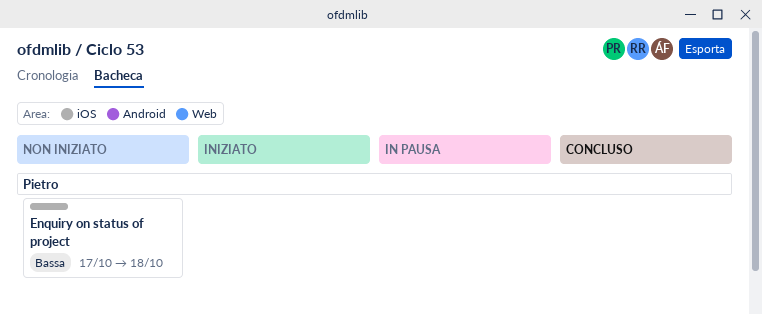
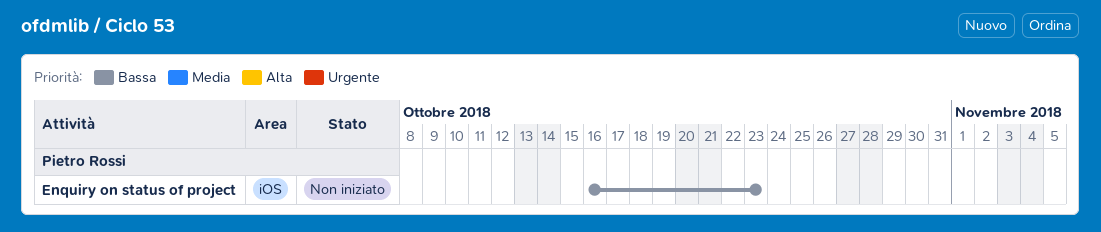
Enquiry on status of project, start: Oct 17 -> Oct 16
Enquiry on status of project, due: Oct 18 -> Oct 23

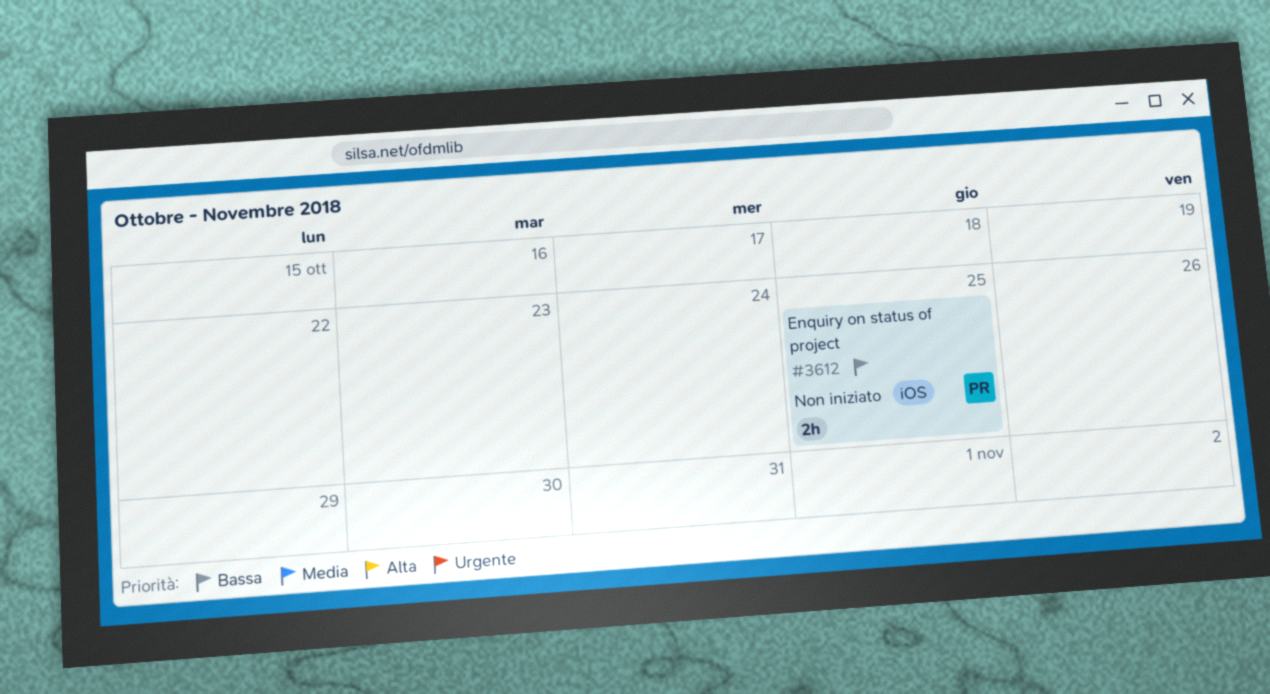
Enquiry on status of project, due: Oct 23 -> Oct 25

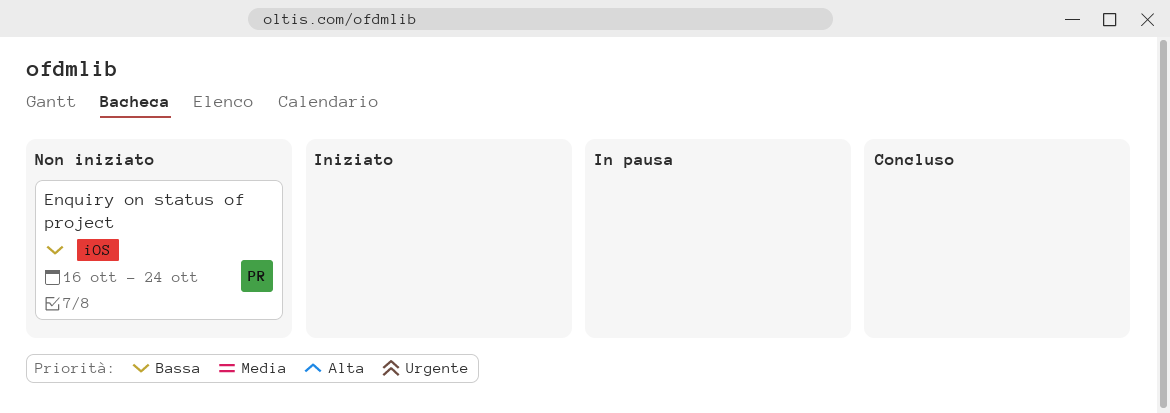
Enquiry on status of project, due: Oct 25 -> Oct 24

